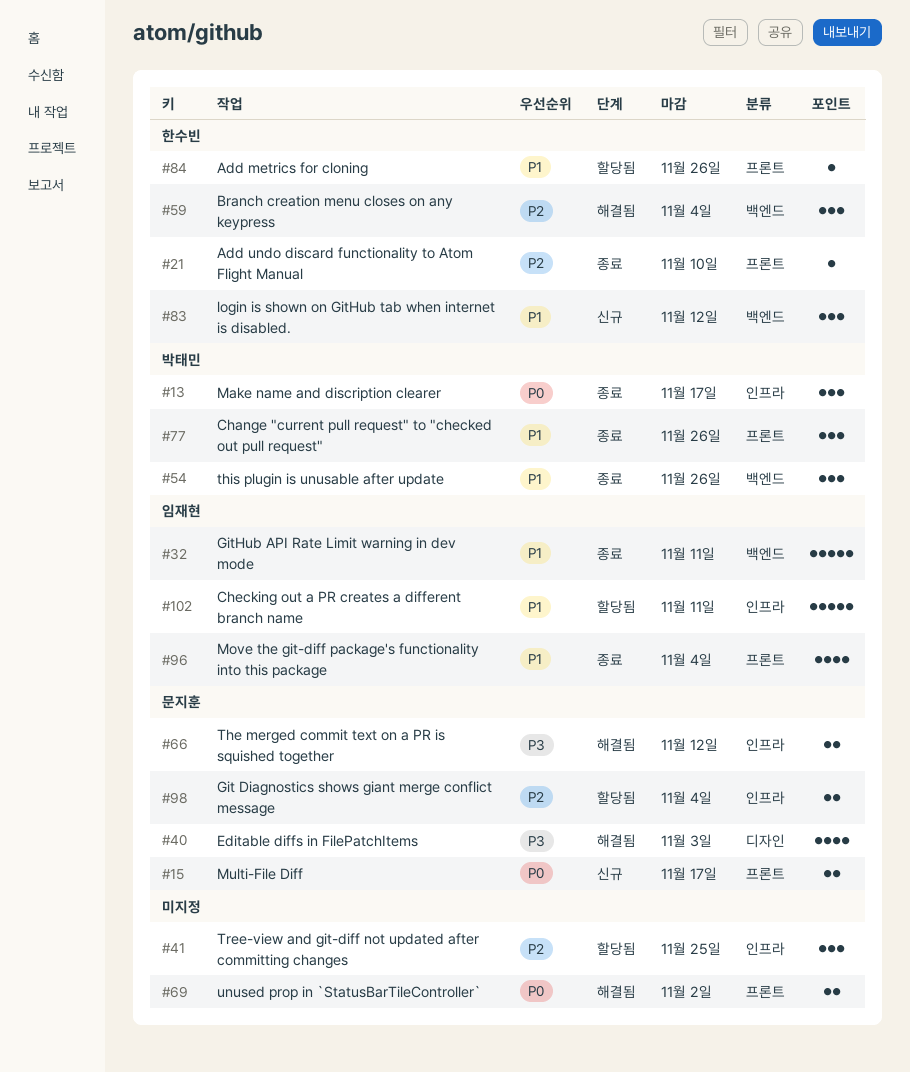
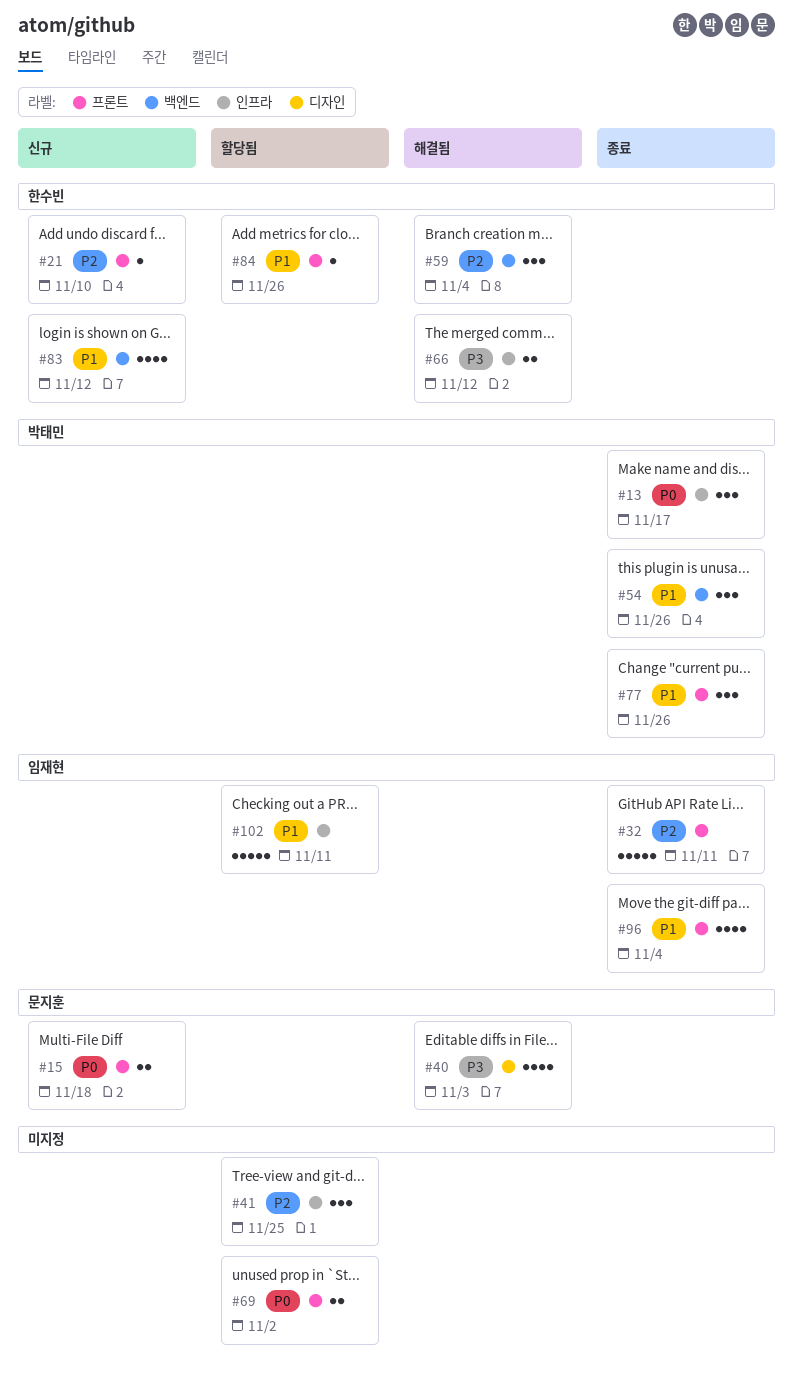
#15, due: Nov 17 -> Nov 18
#21, status: 종료 -> 신규
#32, priority: P1 -> P2
#32, label: 백엔드 -> 프론트
#66, owner: 문지훈 -> 한수빈
#69, status: 해결됨 -> 할당됨
#83, estimate: 3 -> 4
#98: present -> none

